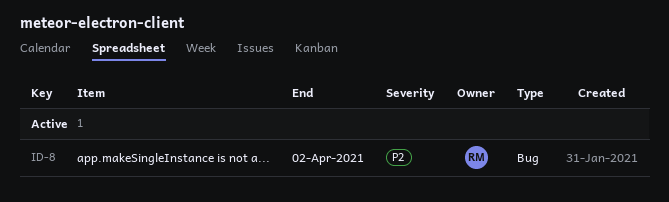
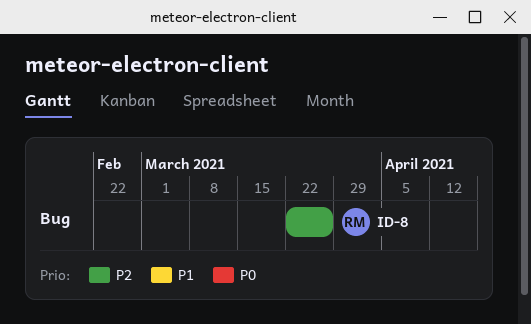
ID-8, due: Apr 2 -> Mar 26

